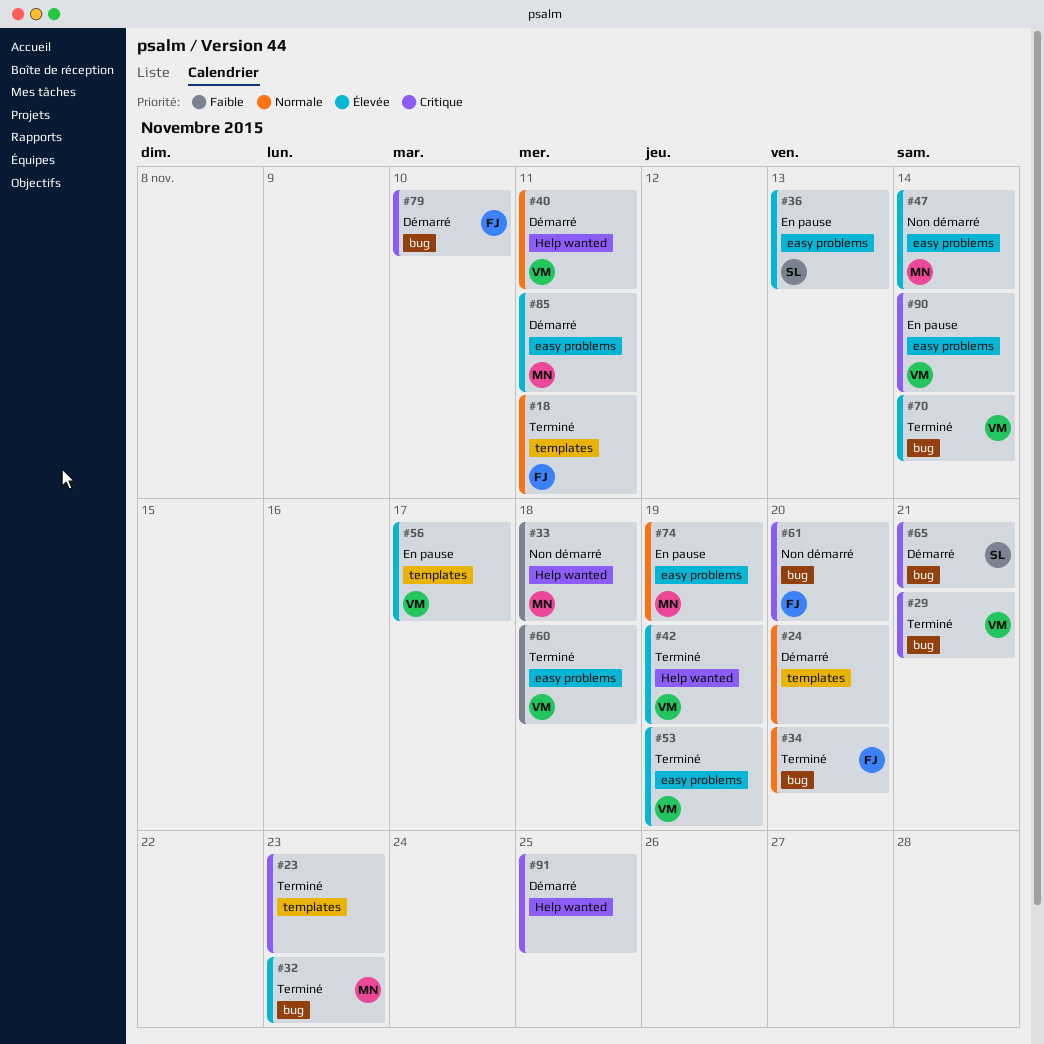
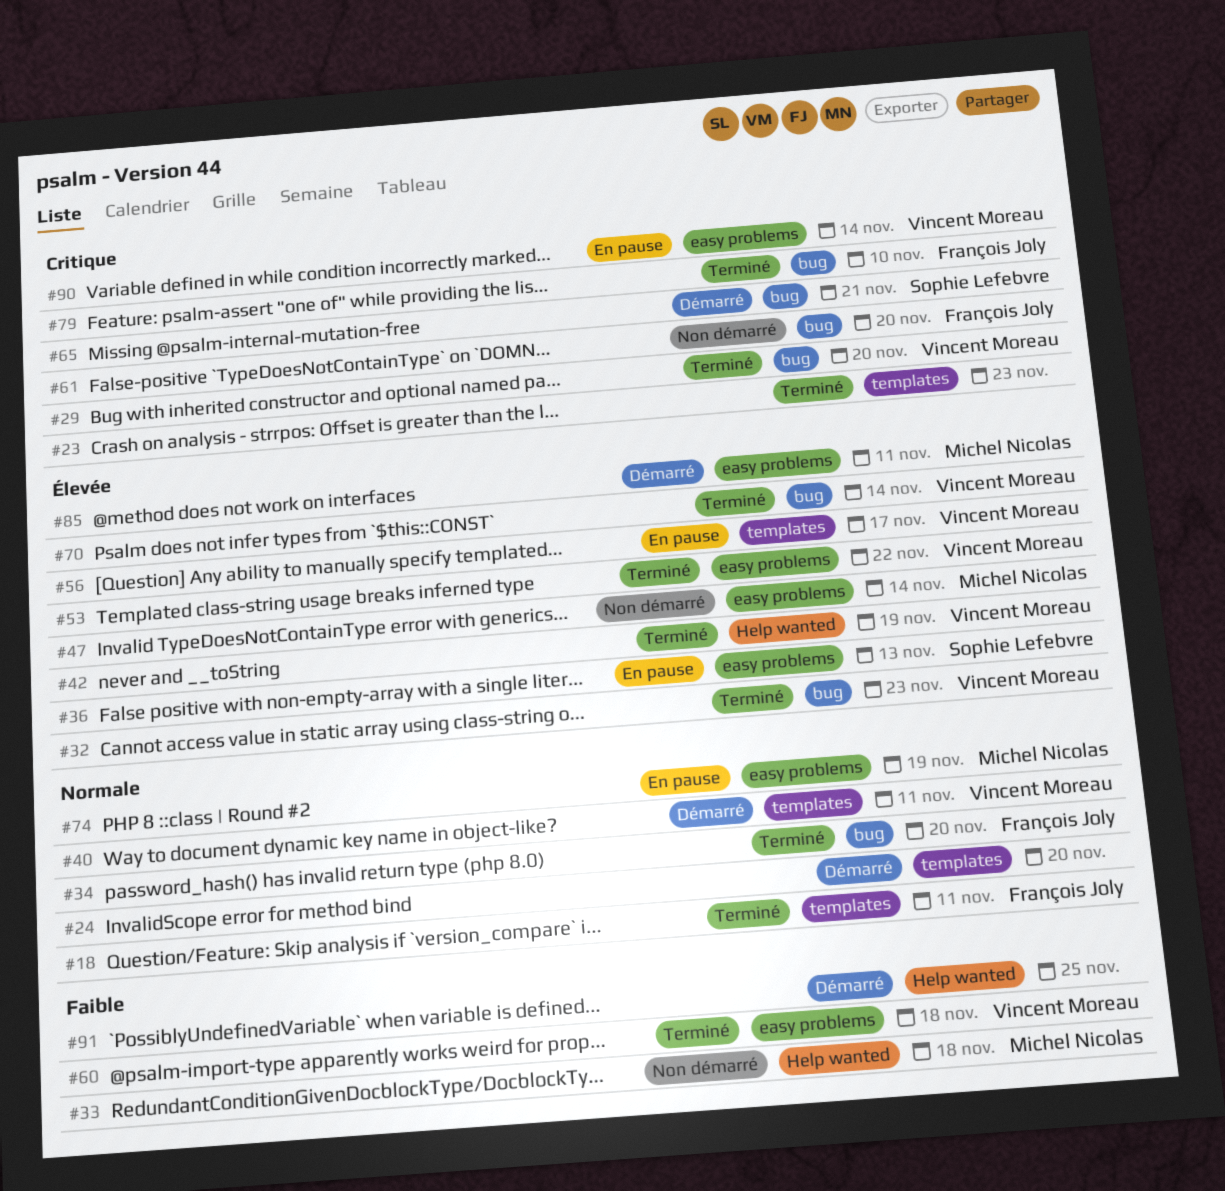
#29, due: Nov 21 -> Nov 20
#32, owner: Michel Nicolas -> Vincent Moreau
#40, label: Help wanted -> templates
#53, due: Nov 19 -> Nov 22
#79, status: Démarré -> Terminé
#91, priority: Critique -> Faible

